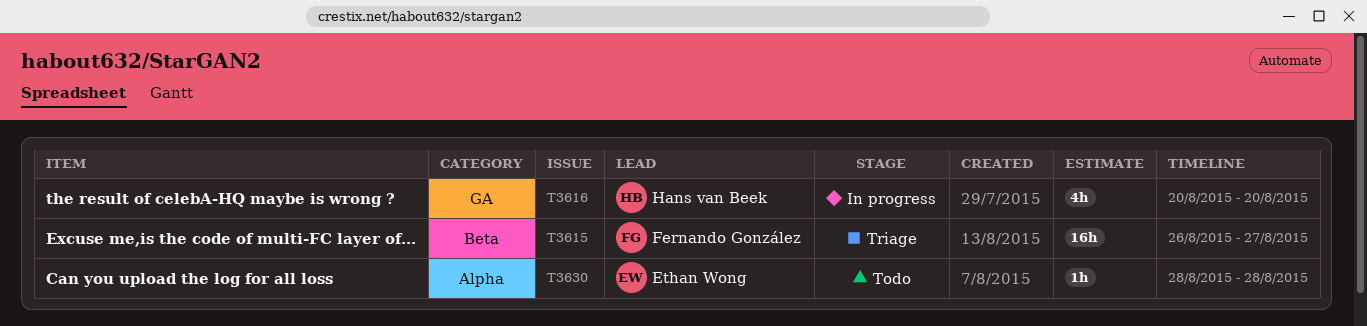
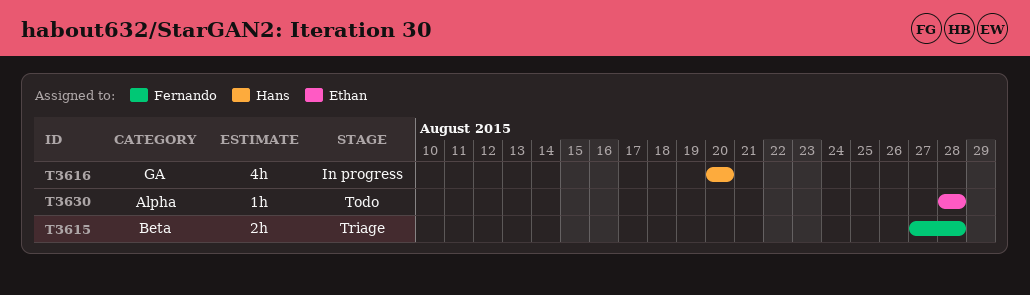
T3615, estimate: 16h -> 2h
T3615, start: Aug 26 -> Aug 27
T3615, due: Aug 27 -> Aug 28

